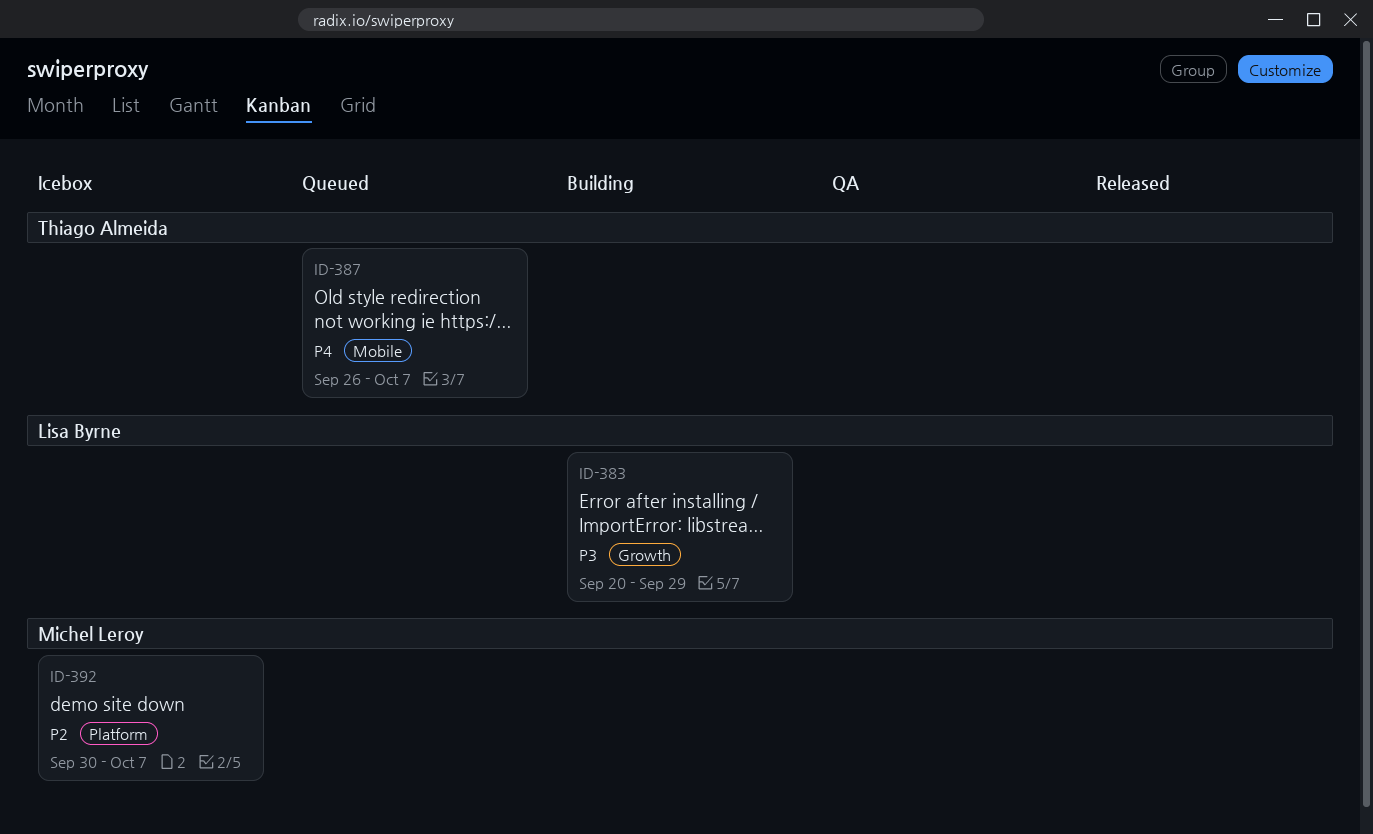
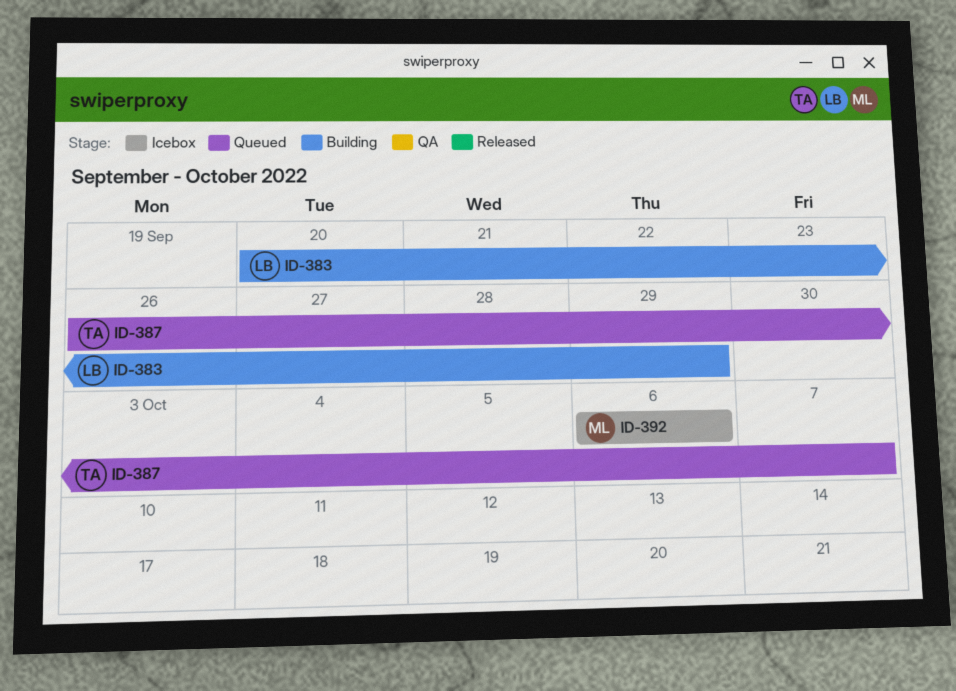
ID-392, start: Sep 30 -> Oct 6
ID-392, due: Oct 7 -> Oct 6

